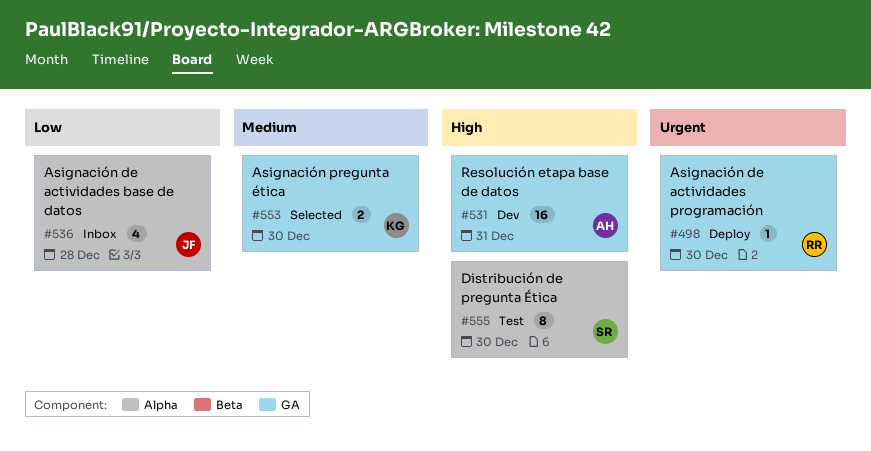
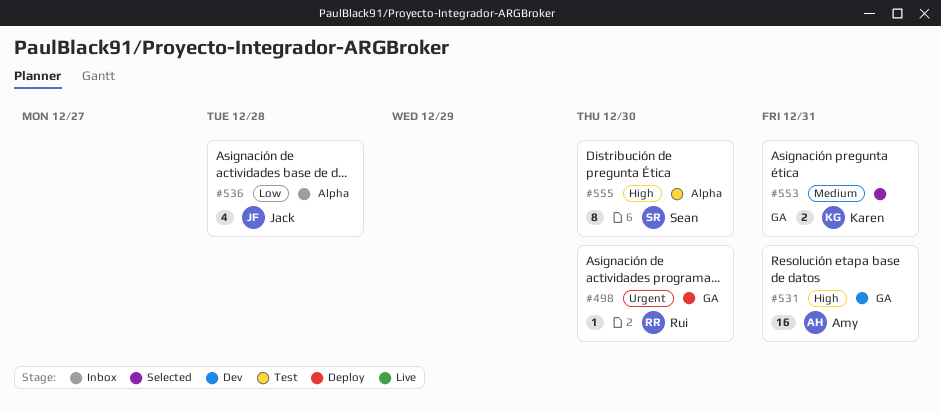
#553, due: Dec 30 -> Dec 31

